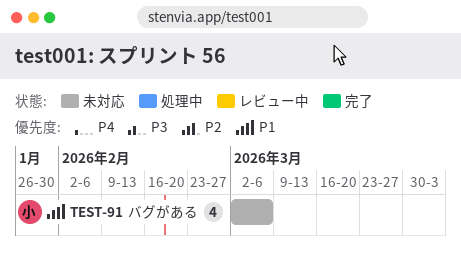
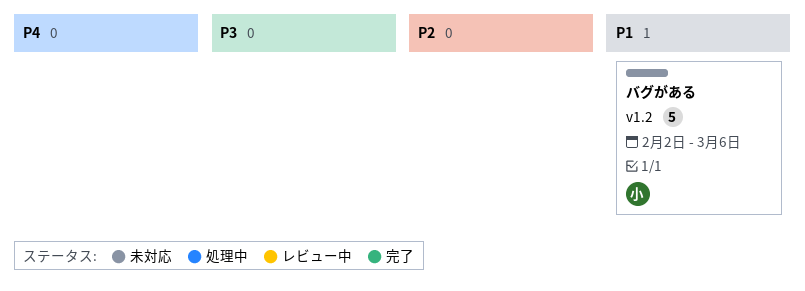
バグがある, estimate: 4 -> 5
バグがある, start: Mar 2 -> Feb 2

